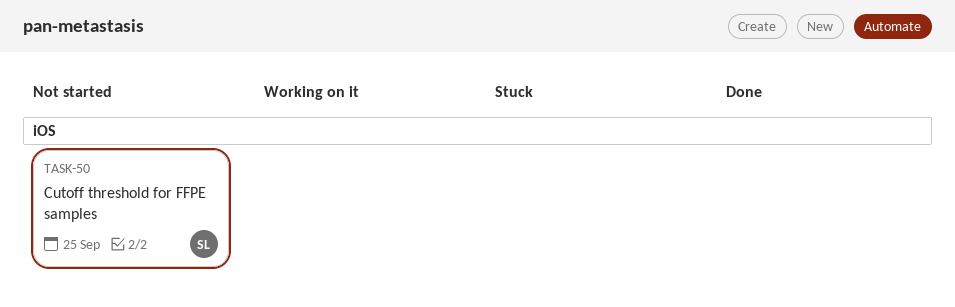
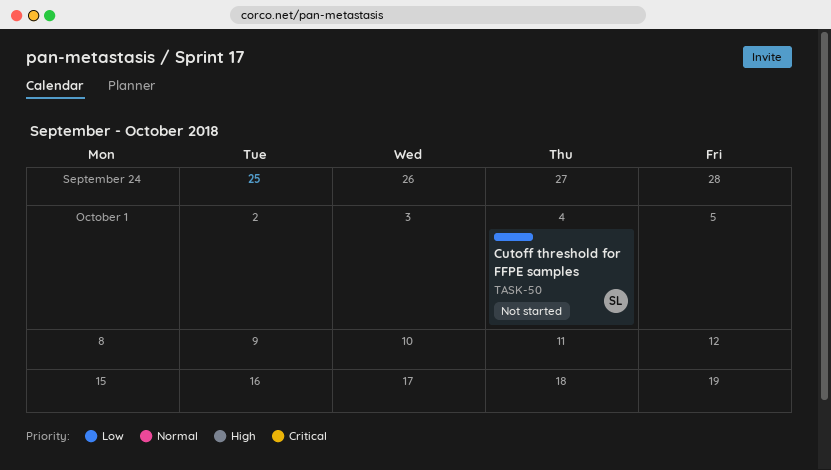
TASK-50, due: Sep 25 -> Oct 4

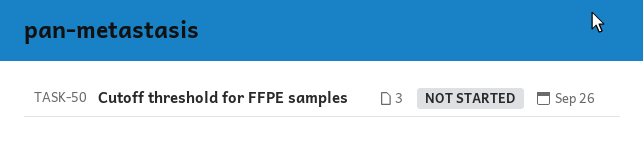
TASK-50, due: Oct 4 -> Sep 26

